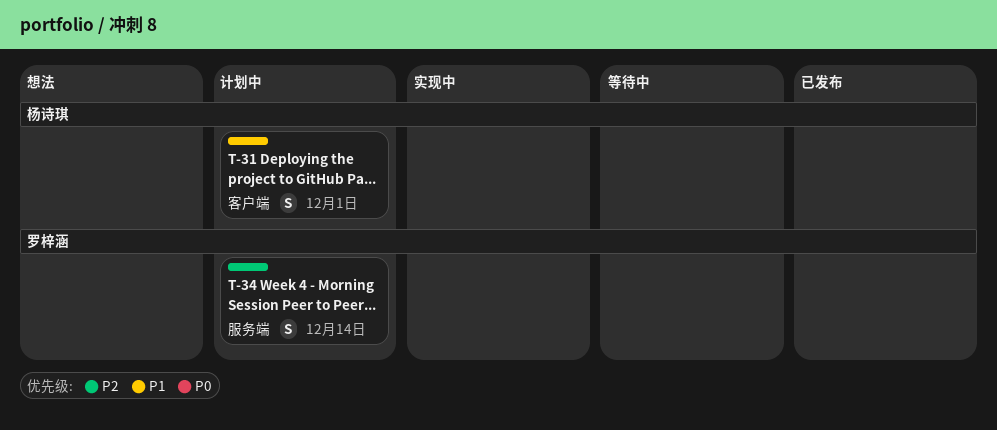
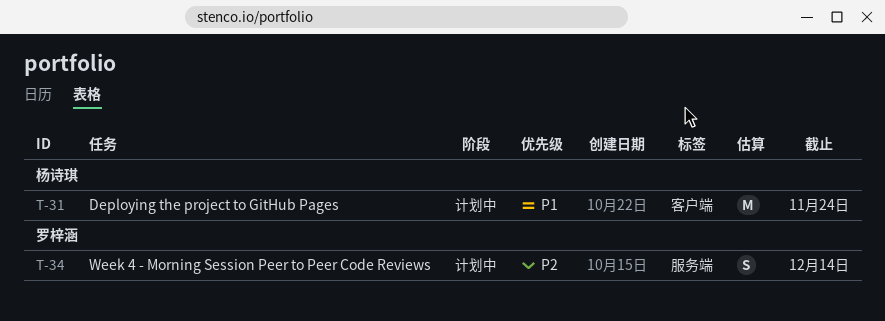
T-31, estimate: S -> M
T-31, due: Dec 1 -> Nov 24

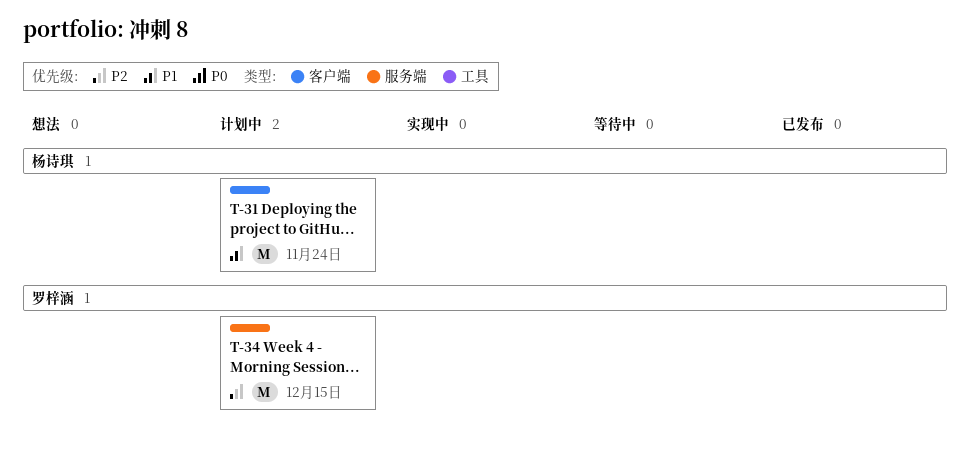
T-34, estimate: S -> M
T-34, due: Dec 14 -> Dec 15

